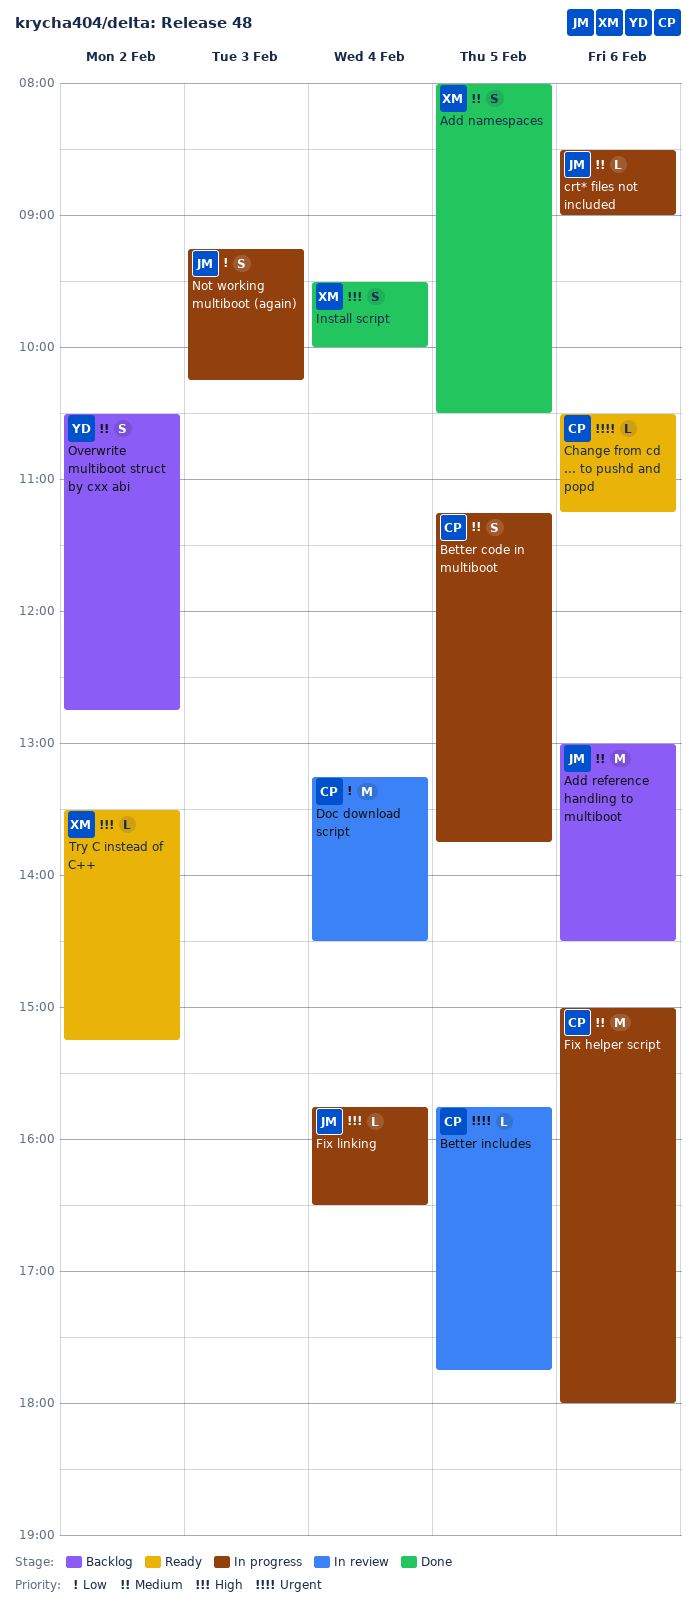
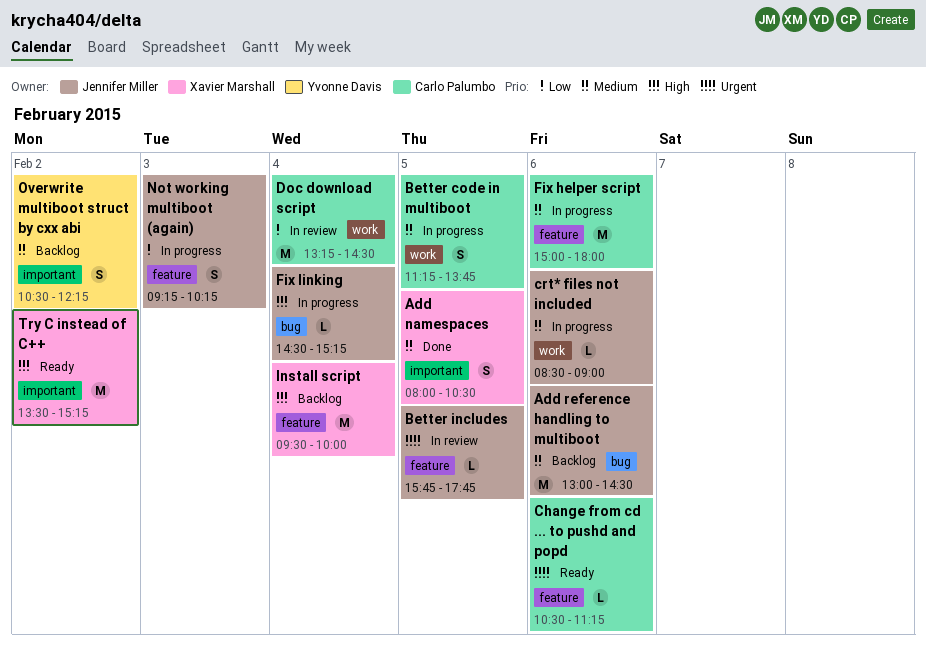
Better includes, owner: Carlo Palumbo -> Jennifer Miller
Fix linking, begins: 15:45 -> 14:30
Fix linking, ends: 16:30 -> 15:15
Install script, status: Done -> Backlog
Install script, estimate: S -> M
Overwrite multiboot struct by cxx abi, ends: 12:45 -> 12:15
Try C instead of C++, estimate: L -> M

